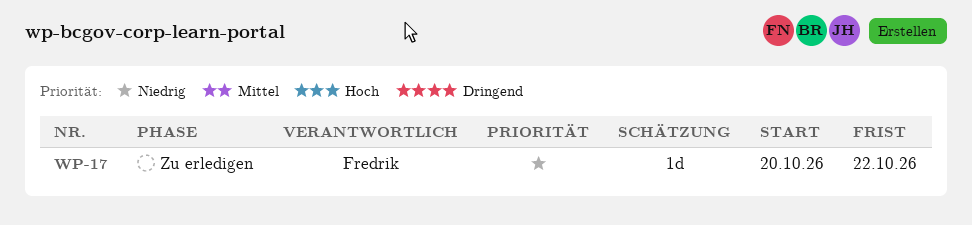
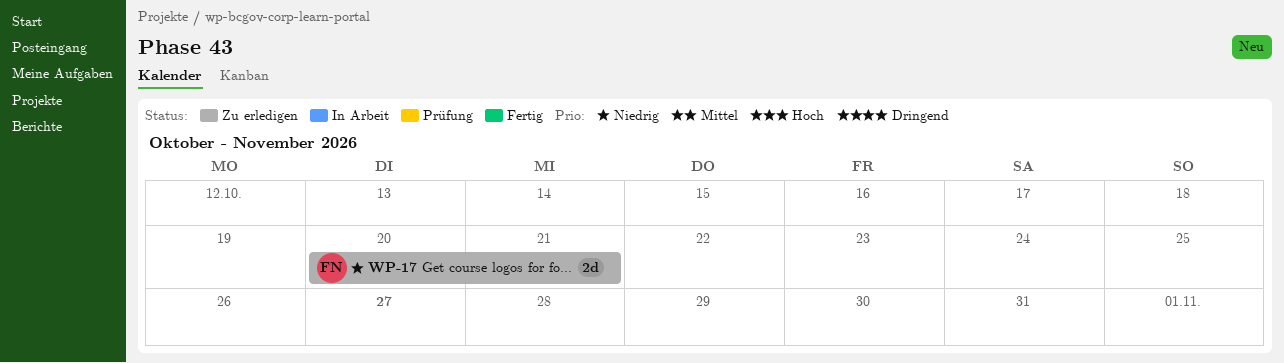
WP-17, estimate: 1d -> 2d
WP-17, due: Oct 22 -> Oct 21

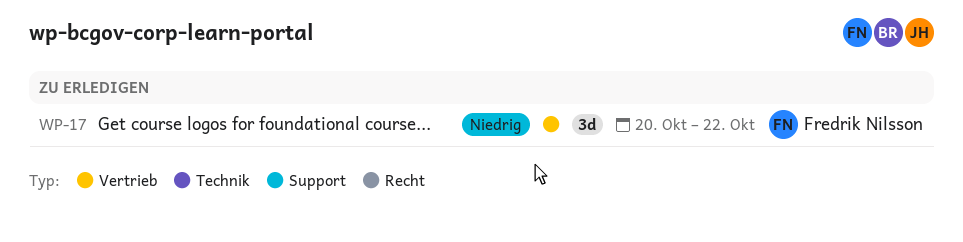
WP-17, estimate: 2d -> 3d
WP-17, due: Oct 21 -> Oct 22

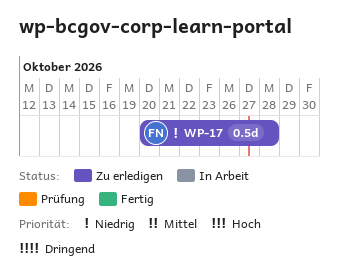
WP-17, estimate: 3d -> 0.5d
WP-17, due: Oct 22 -> Oct 28

